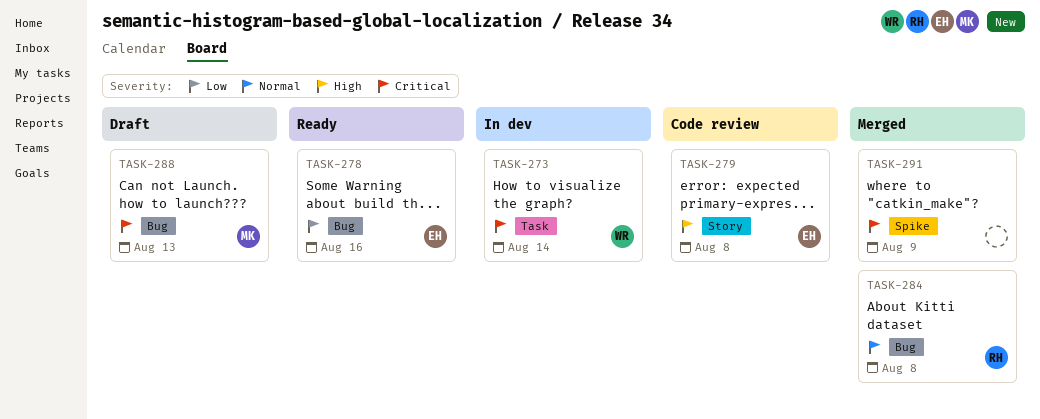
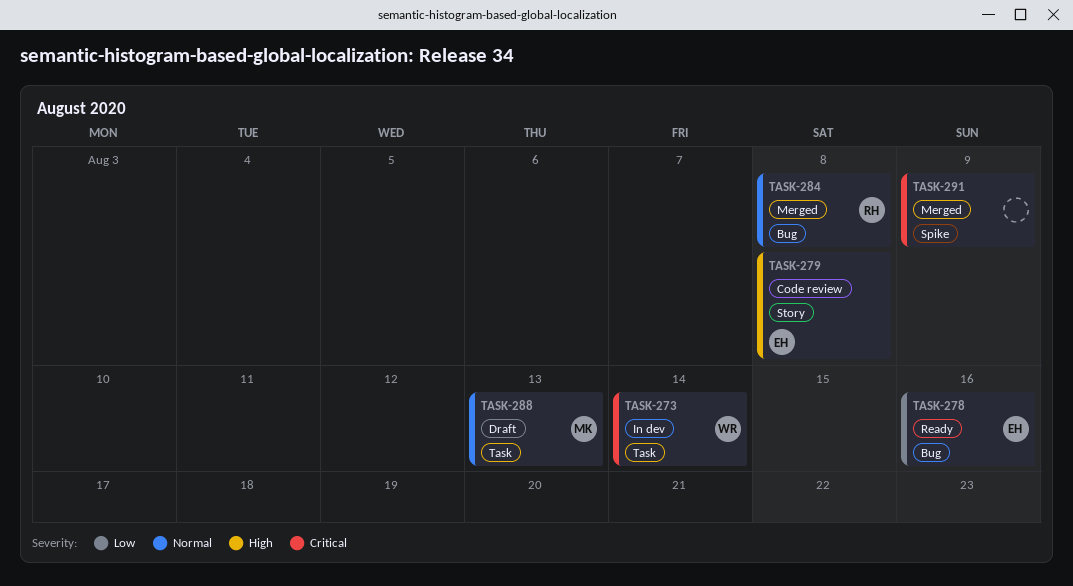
TASK-288, priority: Critical -> Normal
TASK-288, label: Bug -> Task

